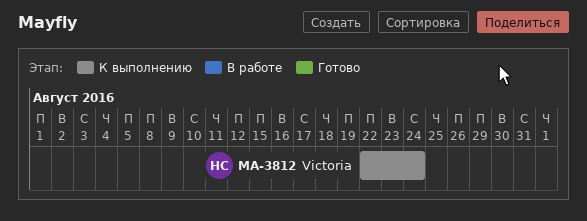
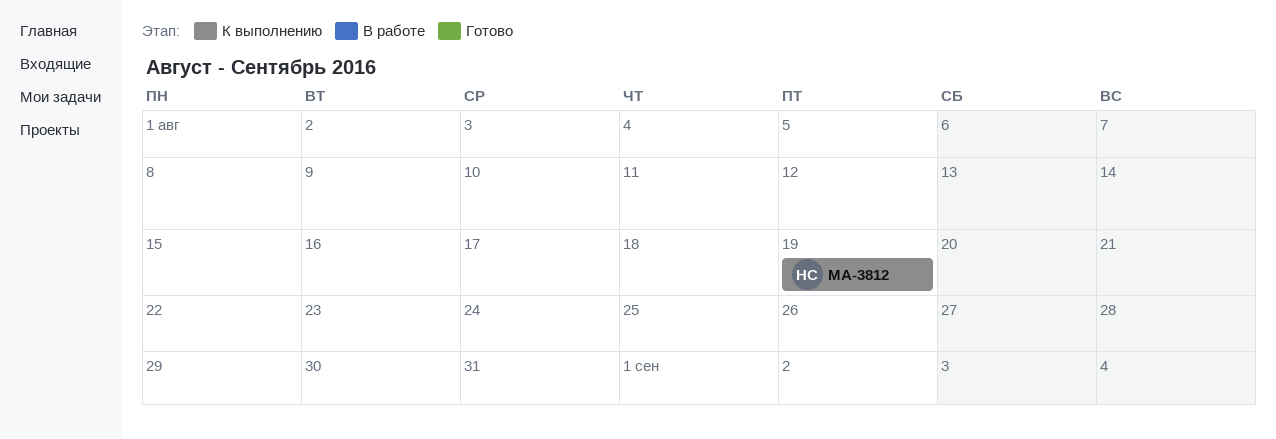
MA-3812, start: Aug 22 -> Aug 19
MA-3812, due: Aug 24 -> Aug 19

